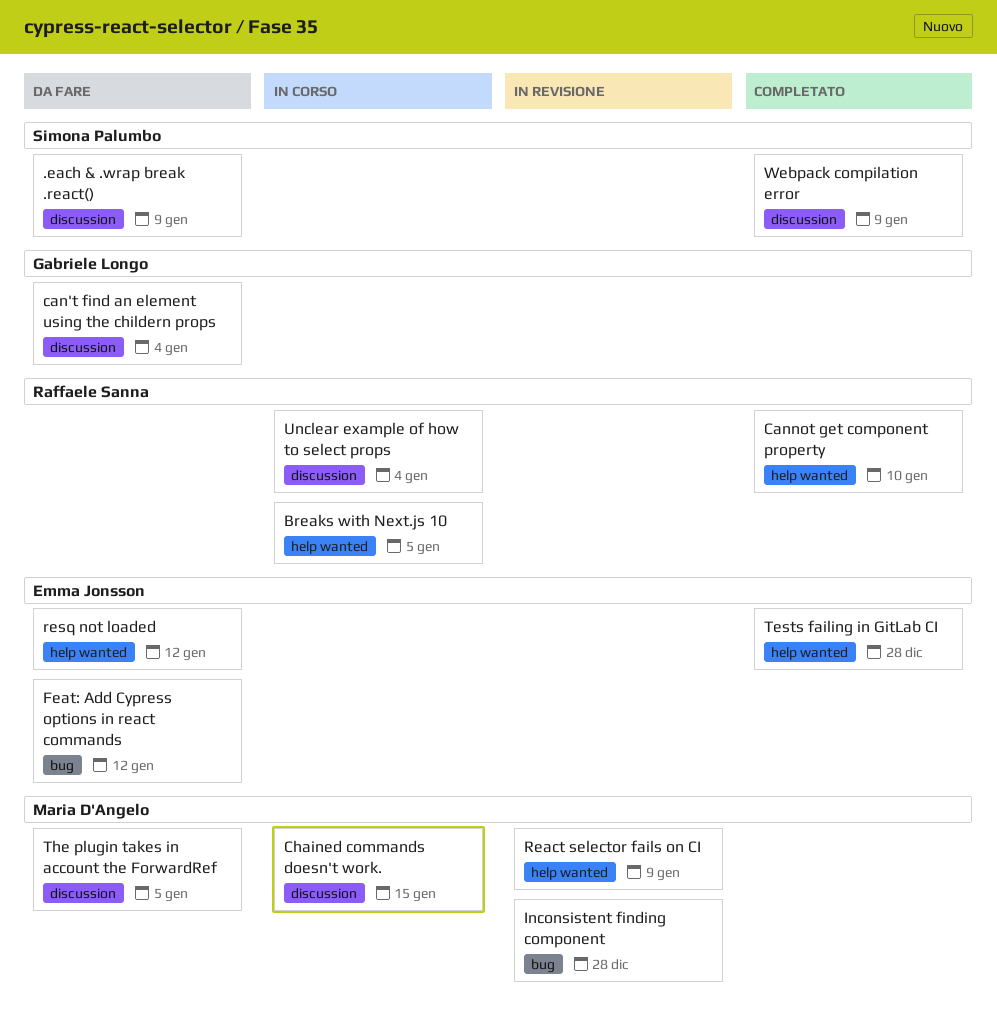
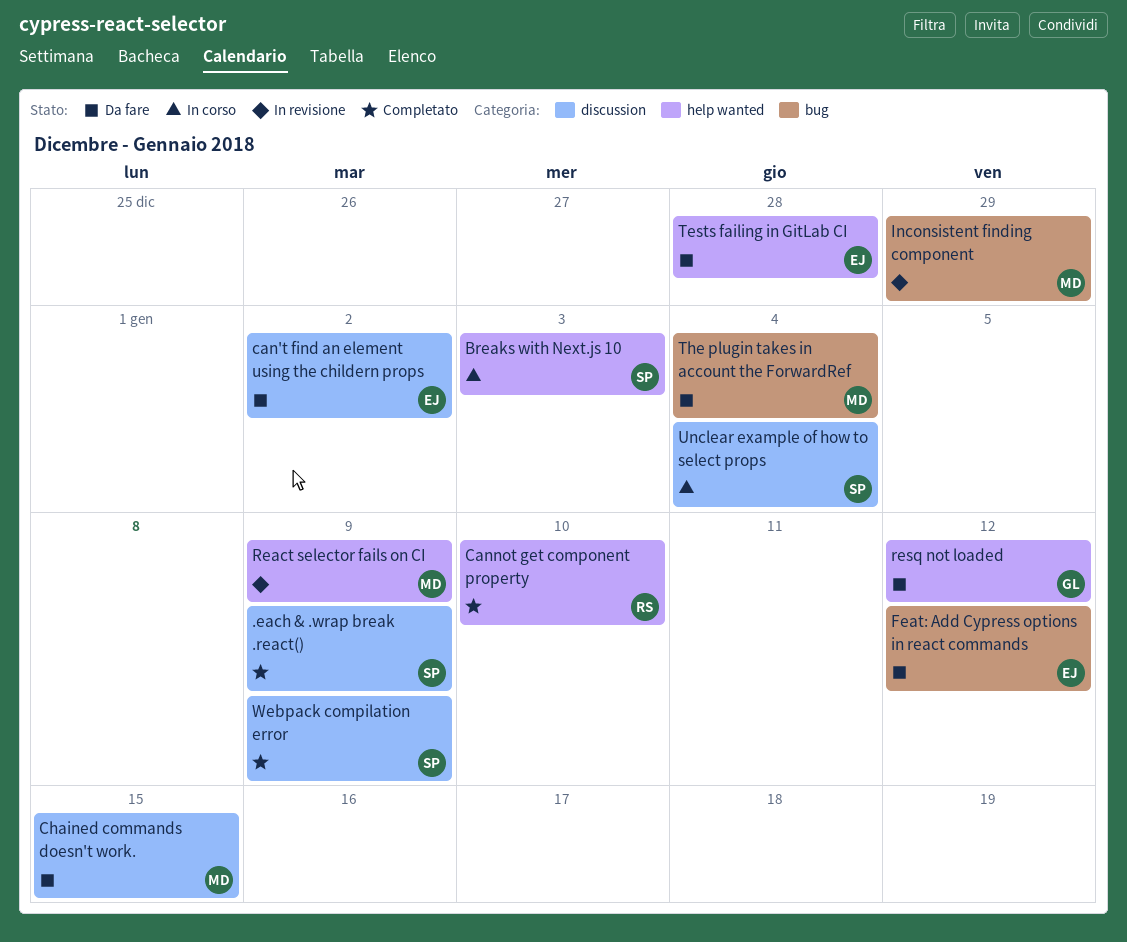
.each & .wrap break .react(), status: Da fare -> Completato
Breaks with Next.js 10, owner: Raffaele Sanna -> Simona Palumbo
Breaks with Next.js 10, due: Jan 5 -> Jan 3
can't find an element using the childern props, owner: Gabriele Longo -> Emma Jonsson
can't find an element using the childern props, due: Jan 4 -> Jan 2
Chained commands doesn't work., status: In corso -> Da fare
Inconsistent finding component, due: Dec 28 -> Dec 29
resq not loaded, owner: Emma Jonsson -> Gabriele Longo
Tests failing in GitLab CI, status: Completato -> Da fare
The plugin takes in account the ForwardRef, label: discussion -> bug
The plugin takes in account the ForwardRef, due: Jan 5 -> Jan 4
Unclear example of how to select props, owner: Raffaele Sanna -> Simona Palumbo

